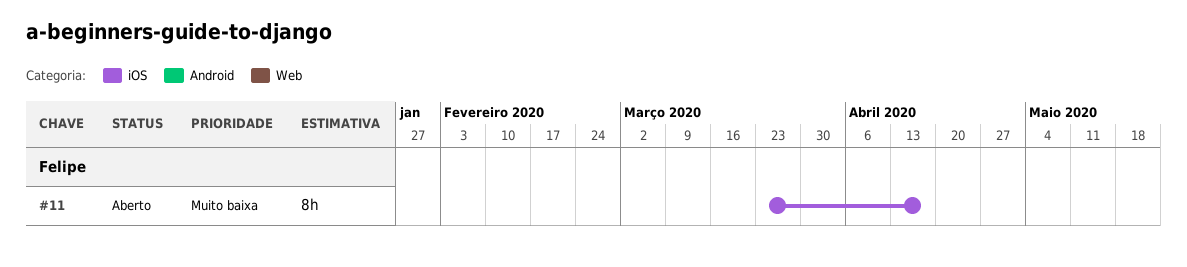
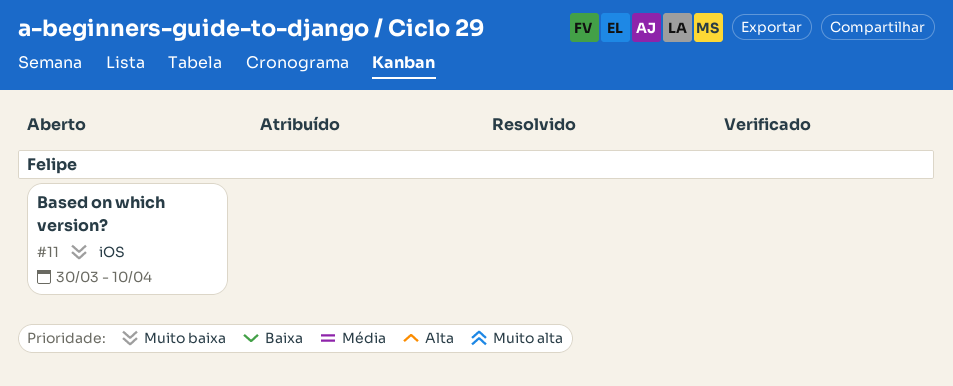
#11, start: Mar 23 -> Mar 30
#11, due: Apr 17 -> Apr 10

